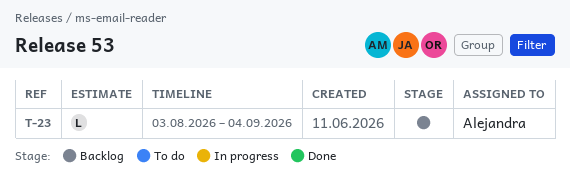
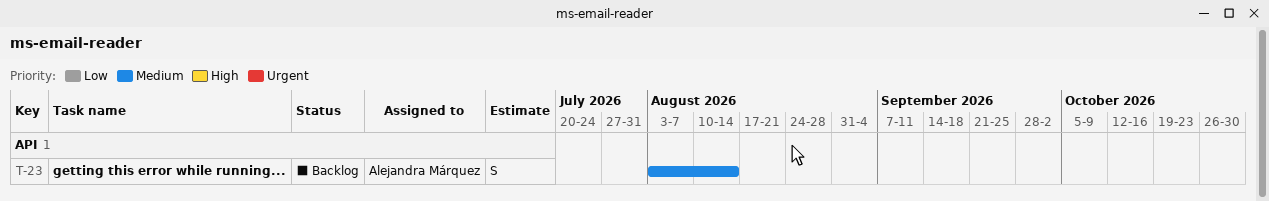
T-23, estimate: L -> S
T-23, due: Sep 4 -> Aug 14

